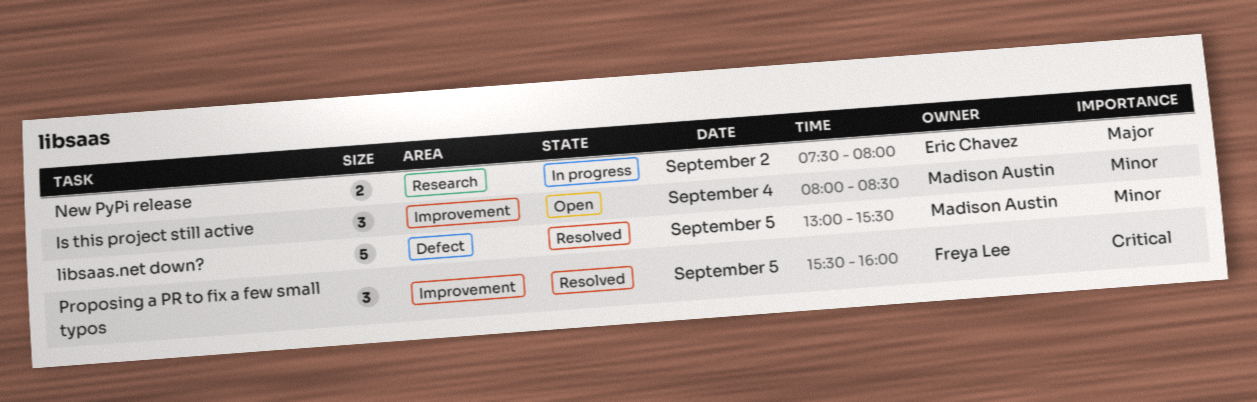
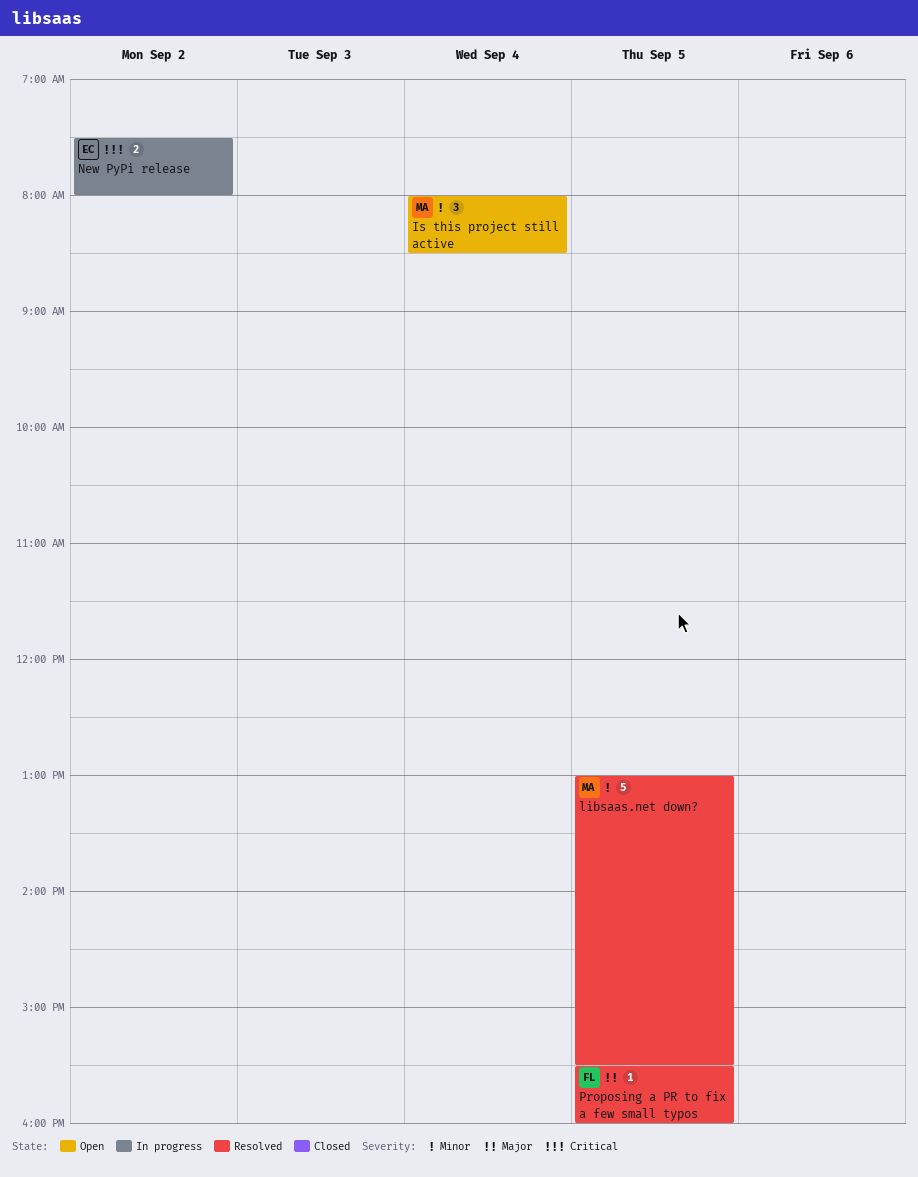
New PyPi release, priority: Major -> Critical
Proposing a PR to fix a few small typos, priority: Critical -> Major
Proposing a PR to fix a few small typos, estimate: 3 -> 1

